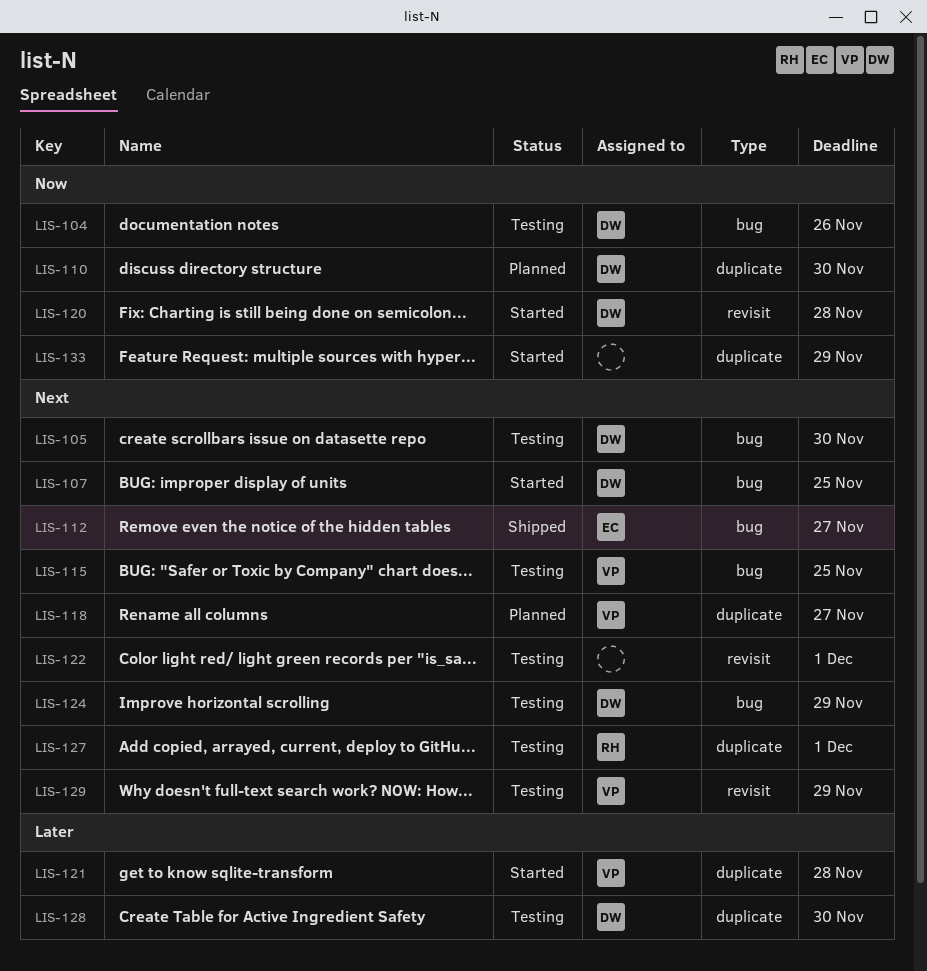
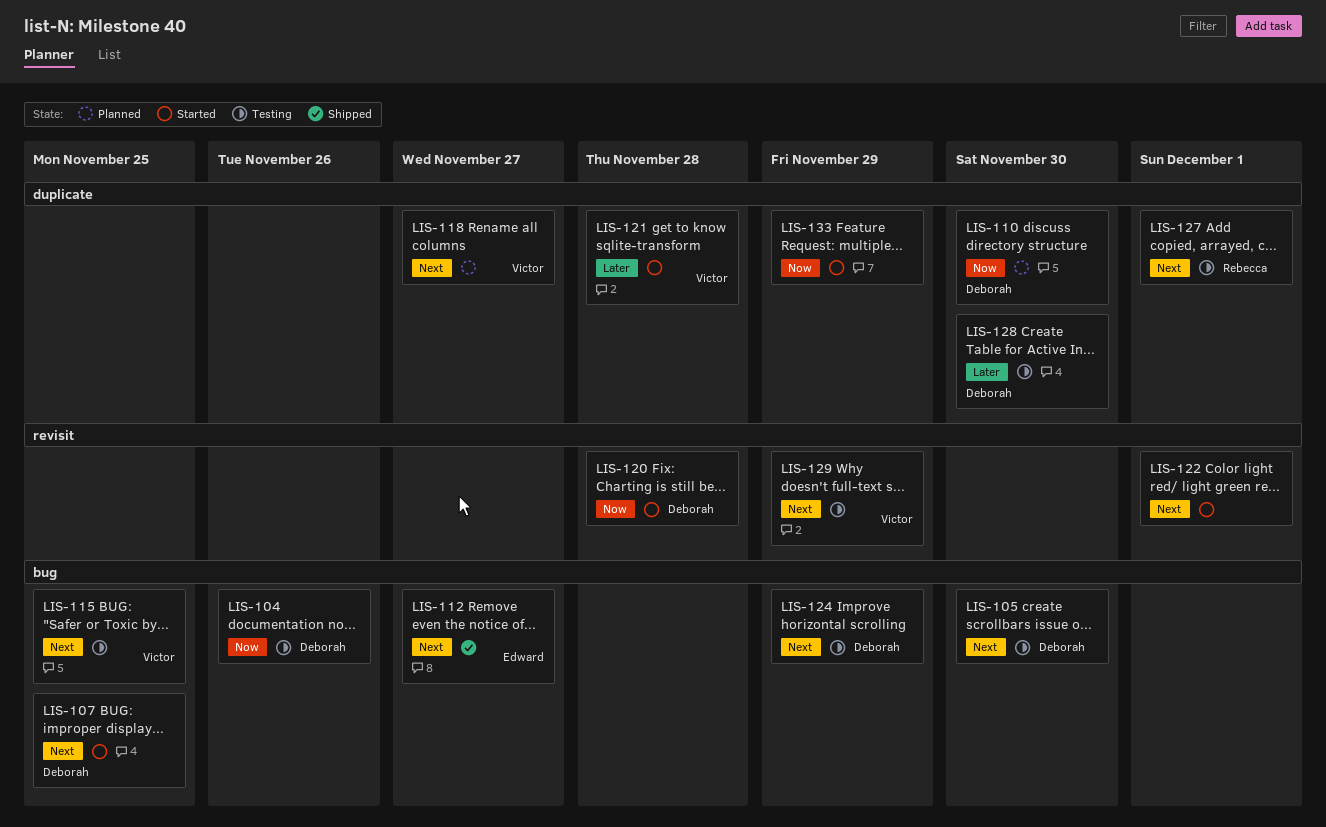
LIS-122, status: Testing -> Started

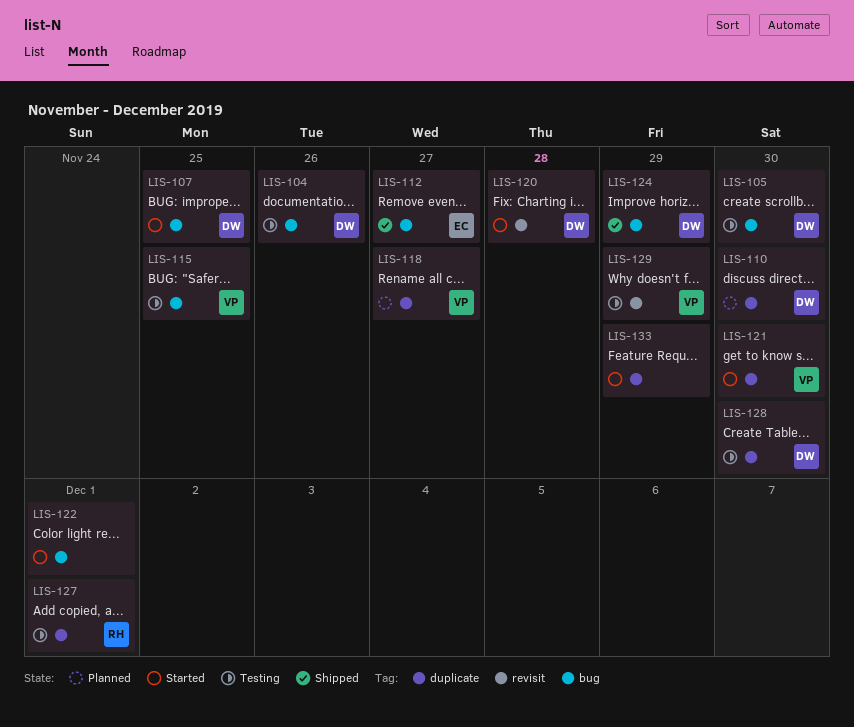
LIS-121, due: Nov 28 -> Nov 30
LIS-122, label: revisit -> bug
LIS-124, status: Testing -> Shipped

